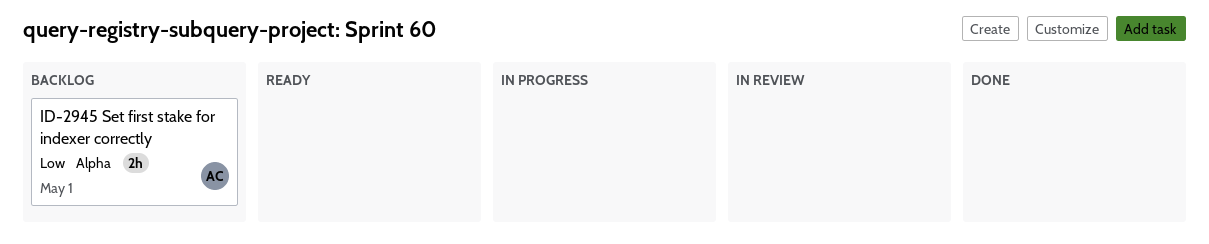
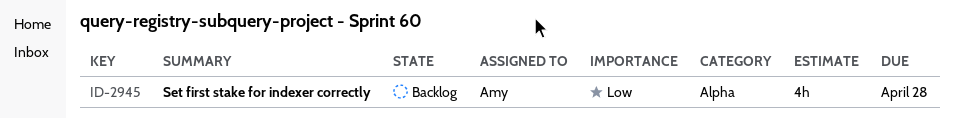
ID-2945, estimate: 2h -> 4h
ID-2945, due: May 1 -> Apr 28

